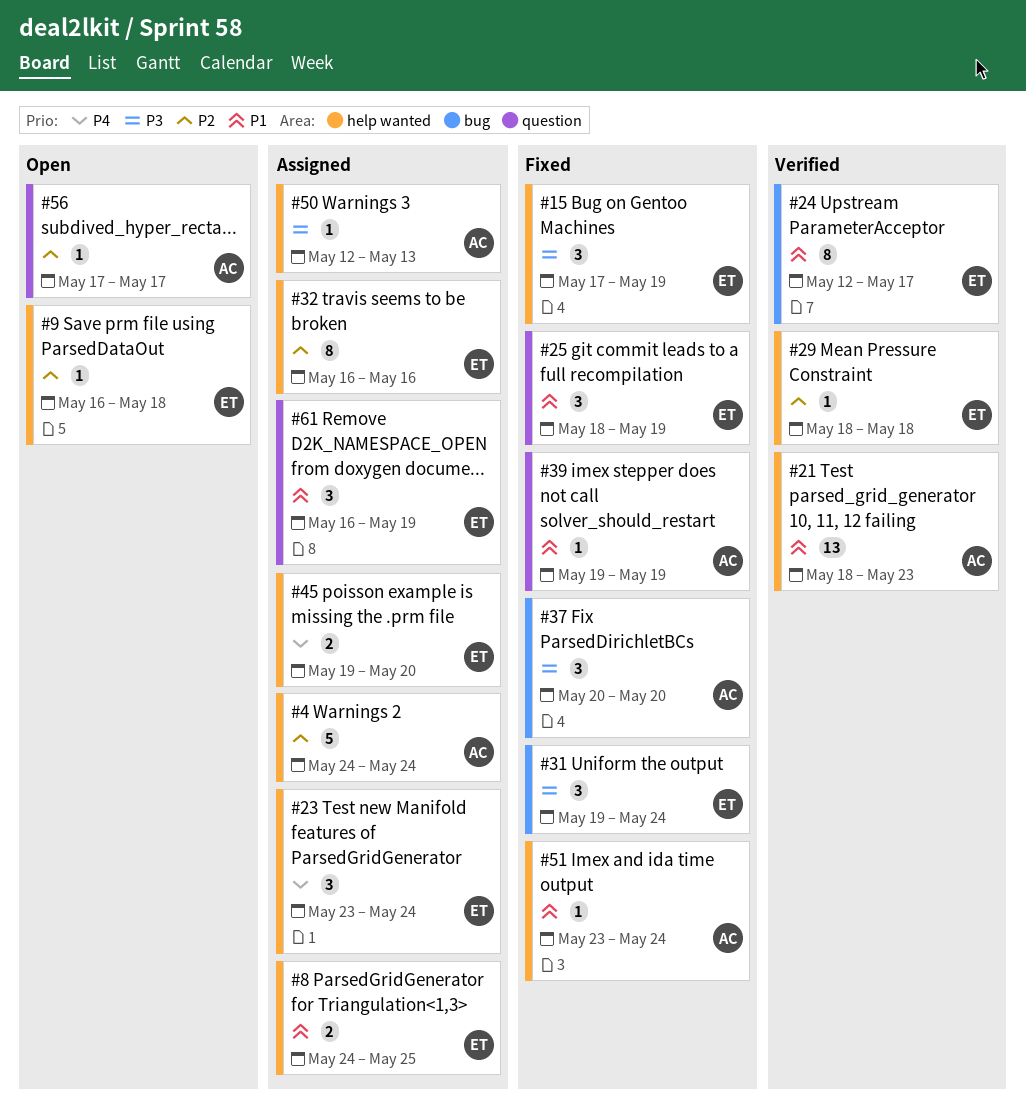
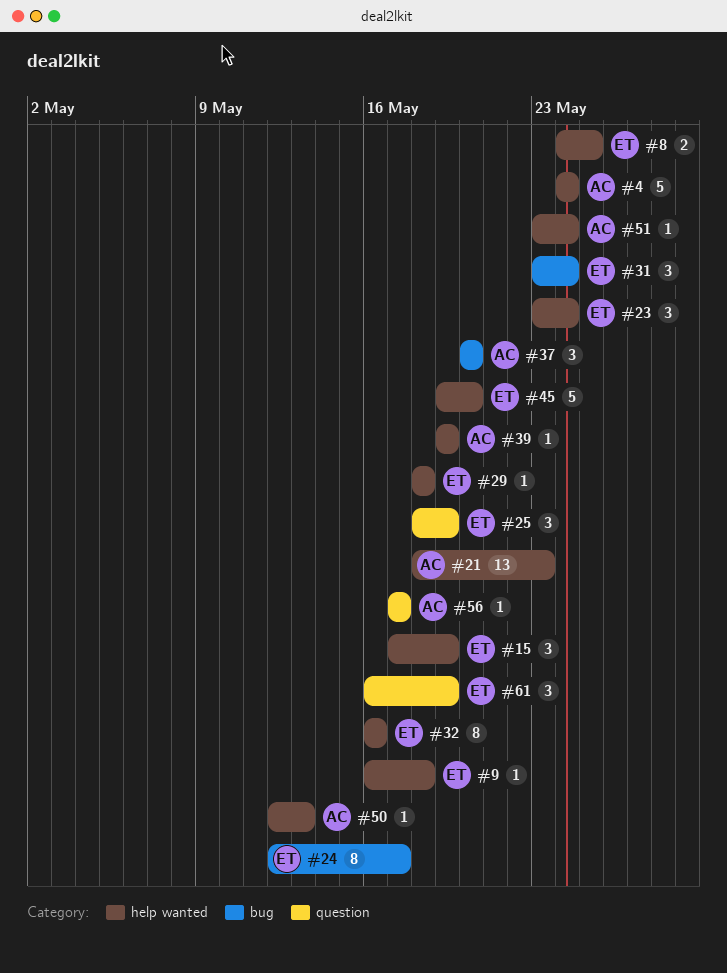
#31, start: May 19 -> May 23
#39, label: question -> help wanted
#45, estimate: 2 -> 5

